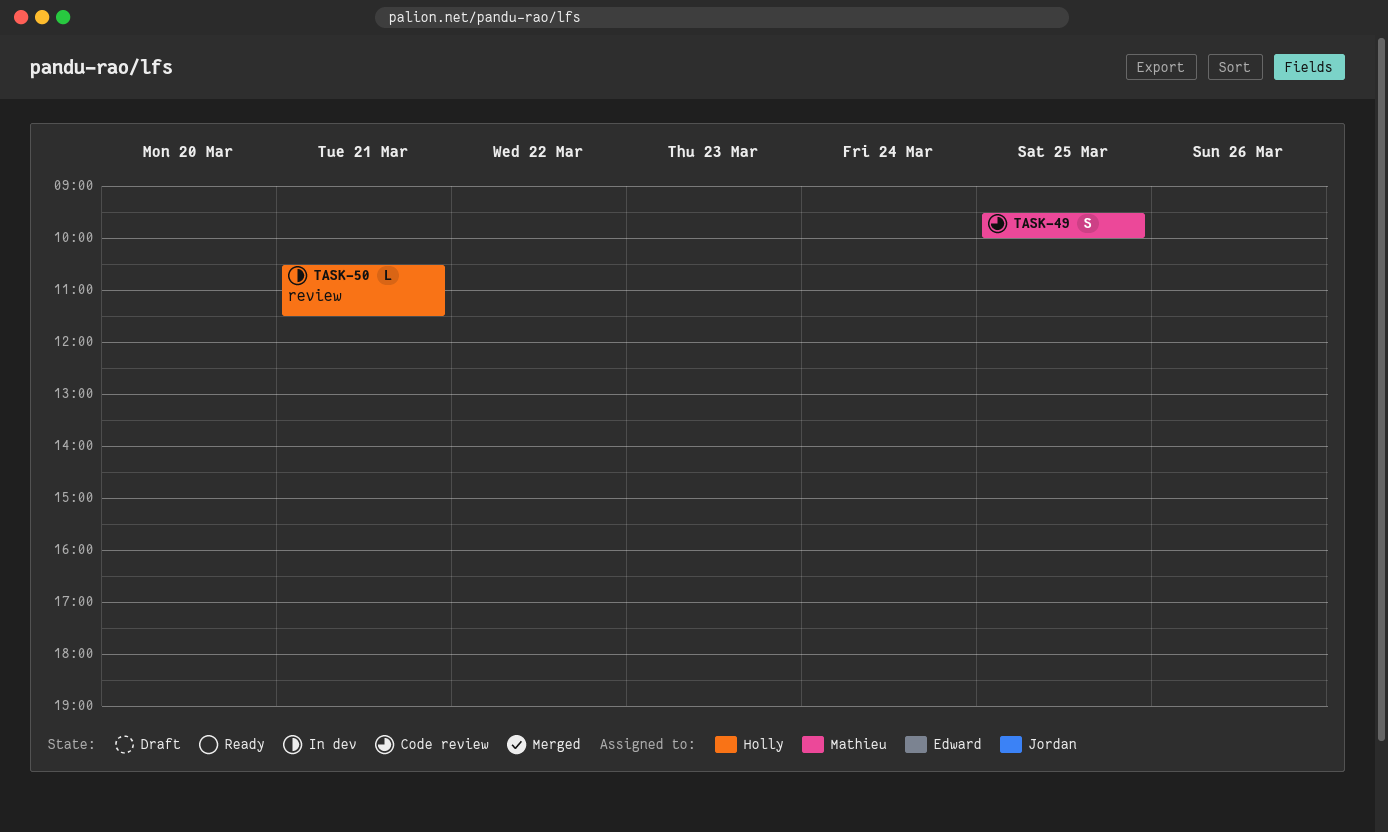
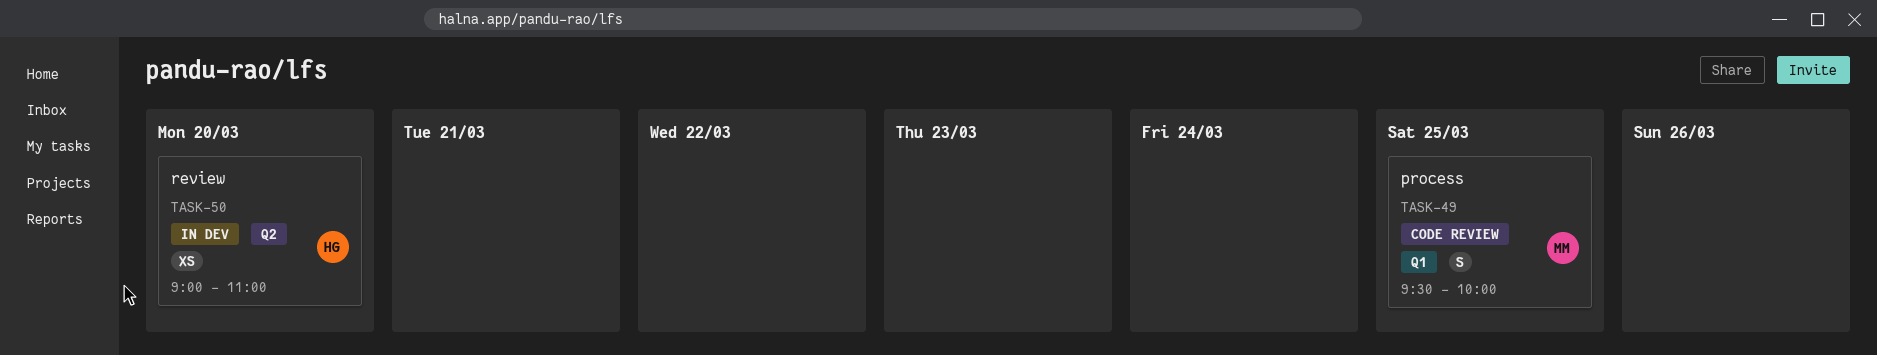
TASK-50, estimate: L -> XS
TASK-50, day: Mar 21 -> Mar 20
TASK-50, begins: 10:30 -> 09:00
TASK-50, ends: 11:30 -> 11:00

